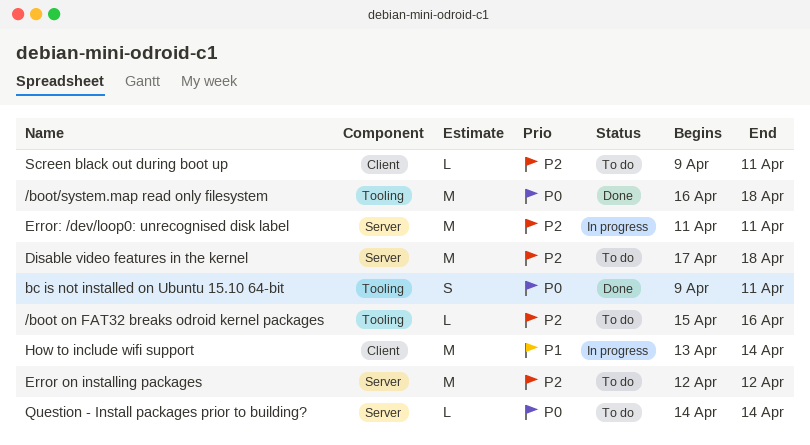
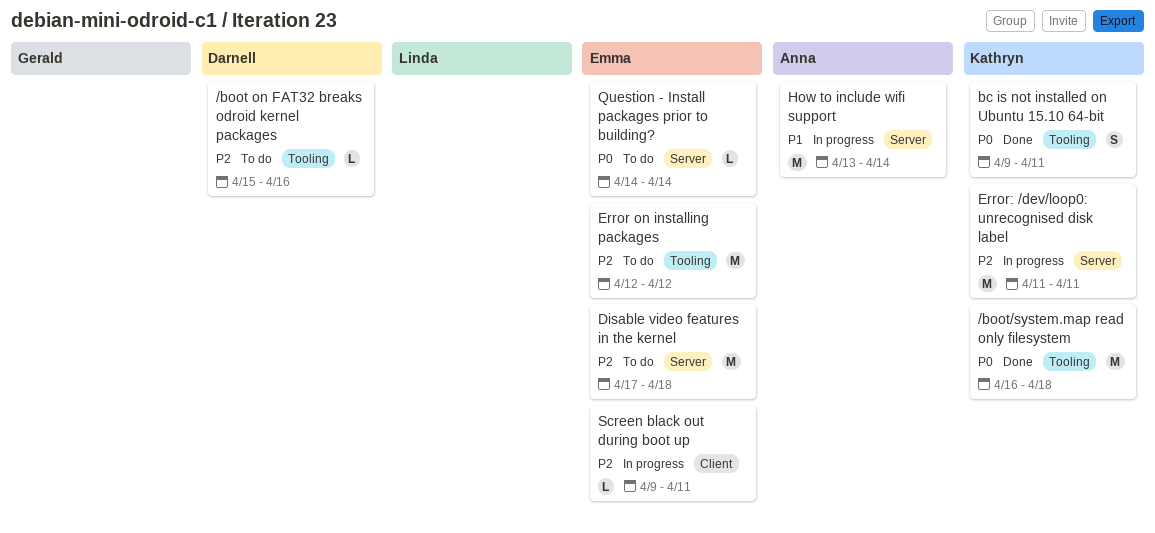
Error on installing packages, label: Server -> Tooling
How to include wifi support, label: Client -> Server
Screen black out during boot up, status: To do -> In progress

